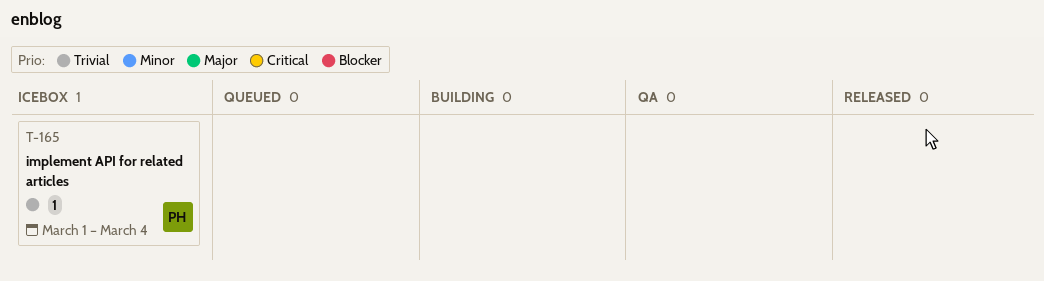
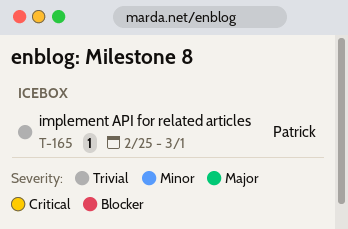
T-165, start: Mar 1 -> Feb 25
T-165, due: Mar 4 -> Mar 1

